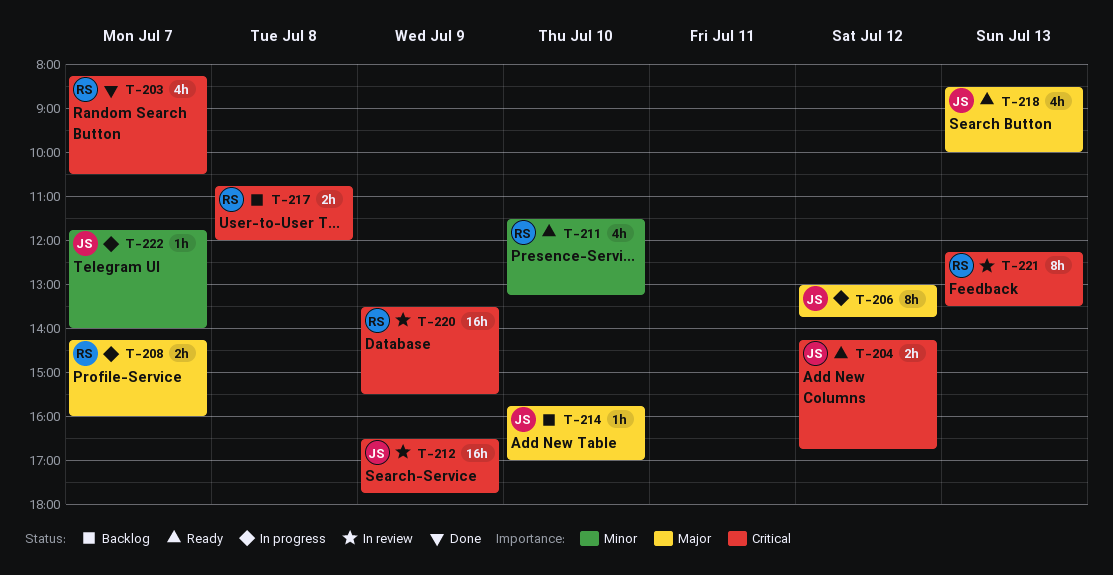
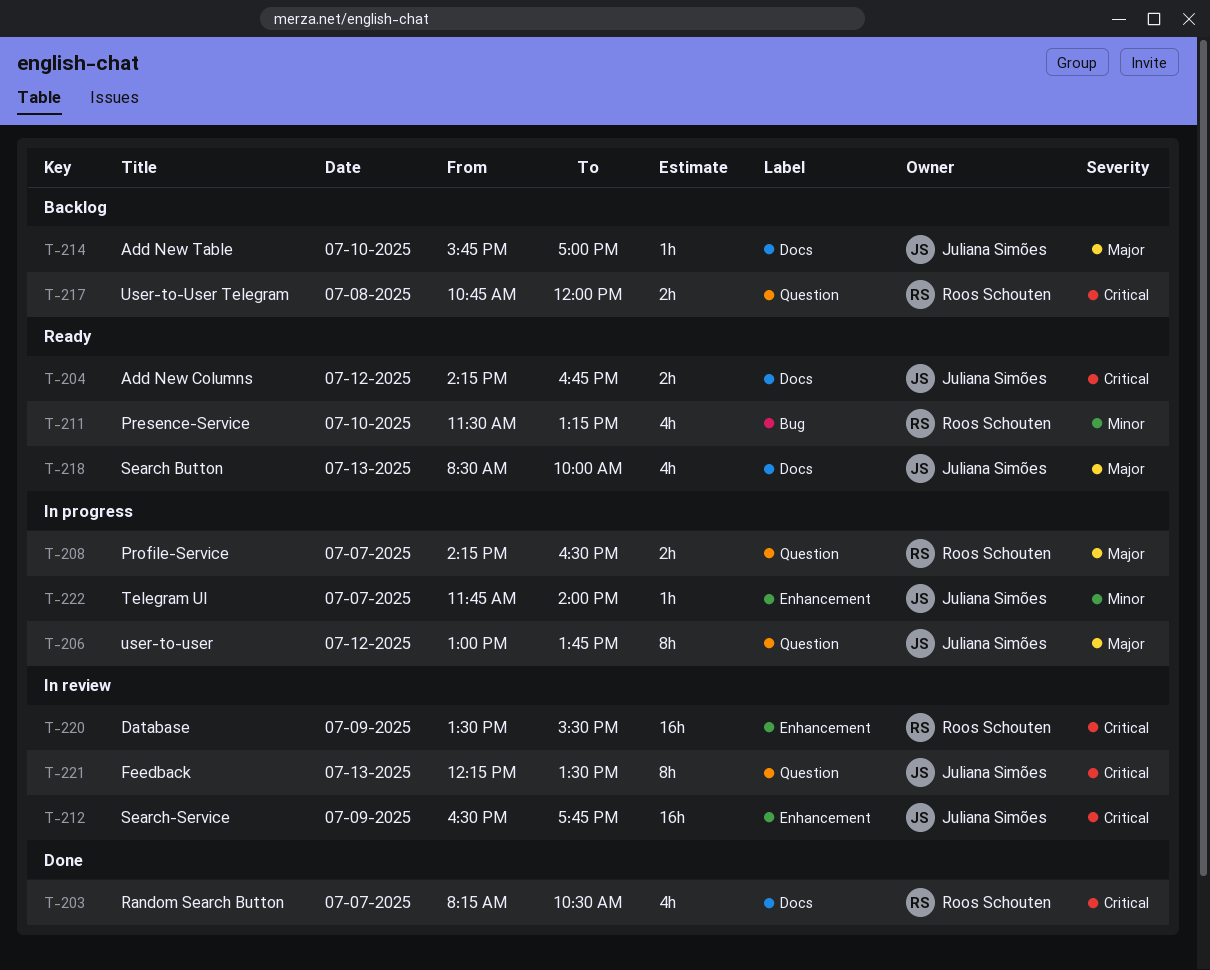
T-208, ends: 16:00 -> 16:30
T-221, owner: Roos Schouten -> Juliana Simões

